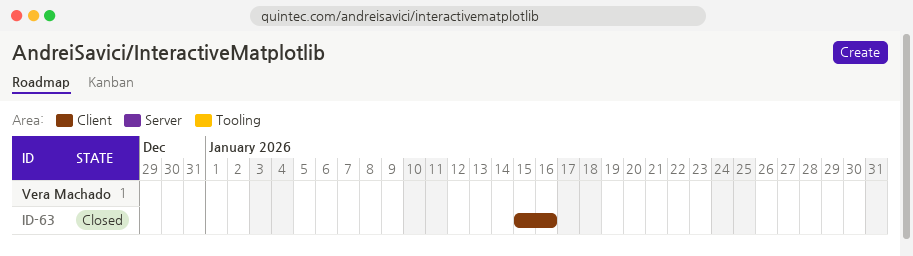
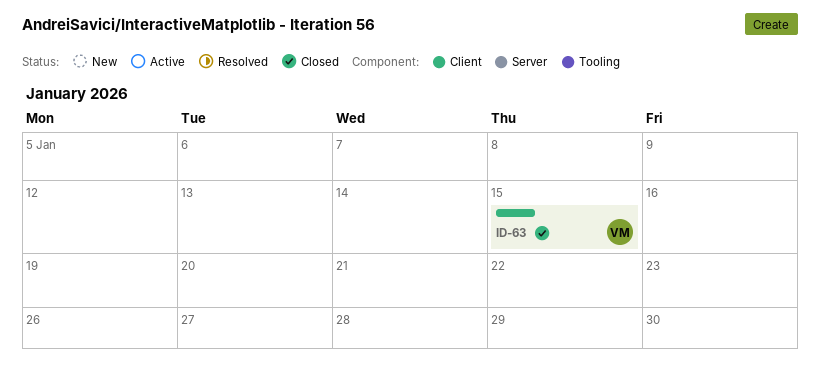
ID-63, due: Jan 16 -> Jan 15

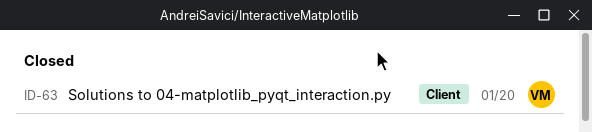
ID-63, due: Jan 15 -> Jan 20

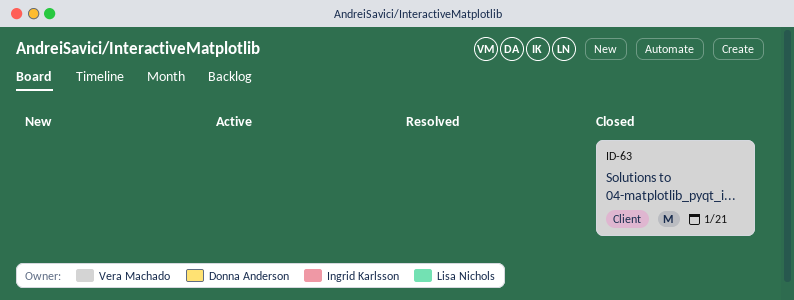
ID-63, due: Jan 20 -> Jan 21

